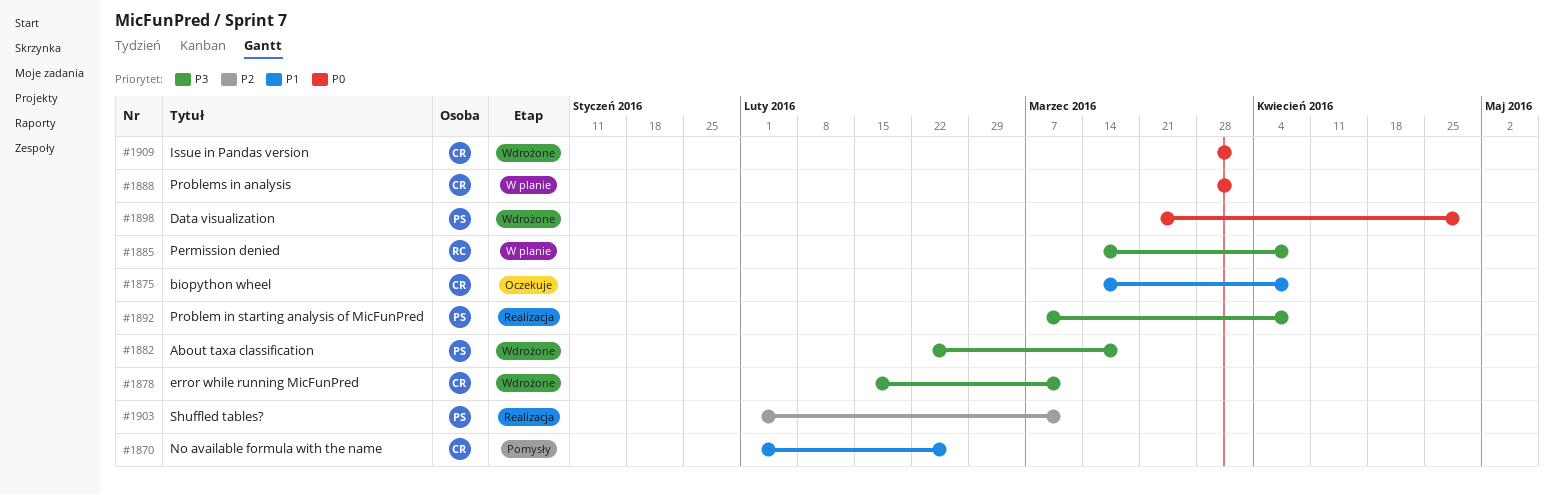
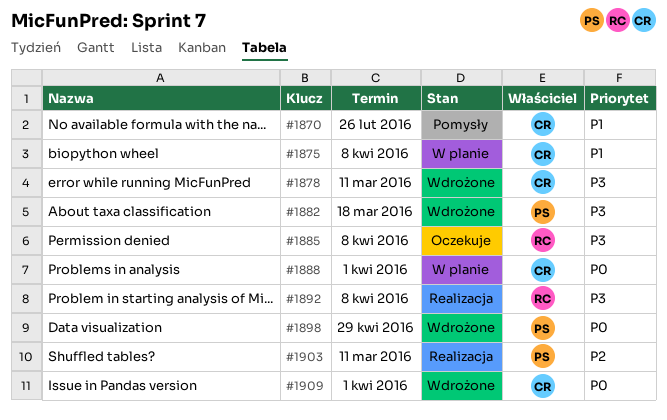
#1875, status: Oczekuje -> W planie
#1885, status: W planie -> Oczekuje
#1892, owner: PS -> RC

